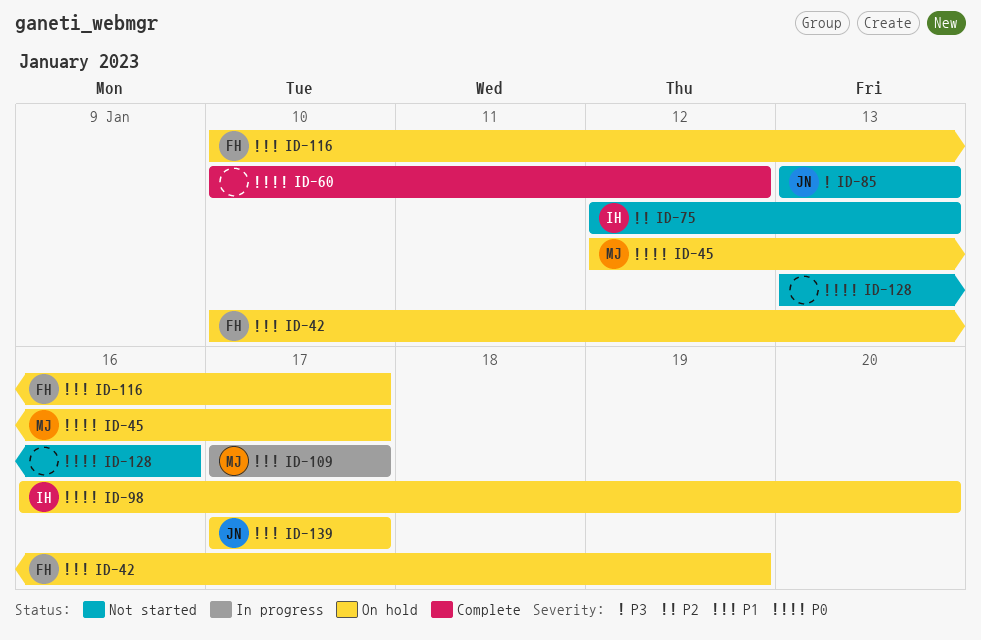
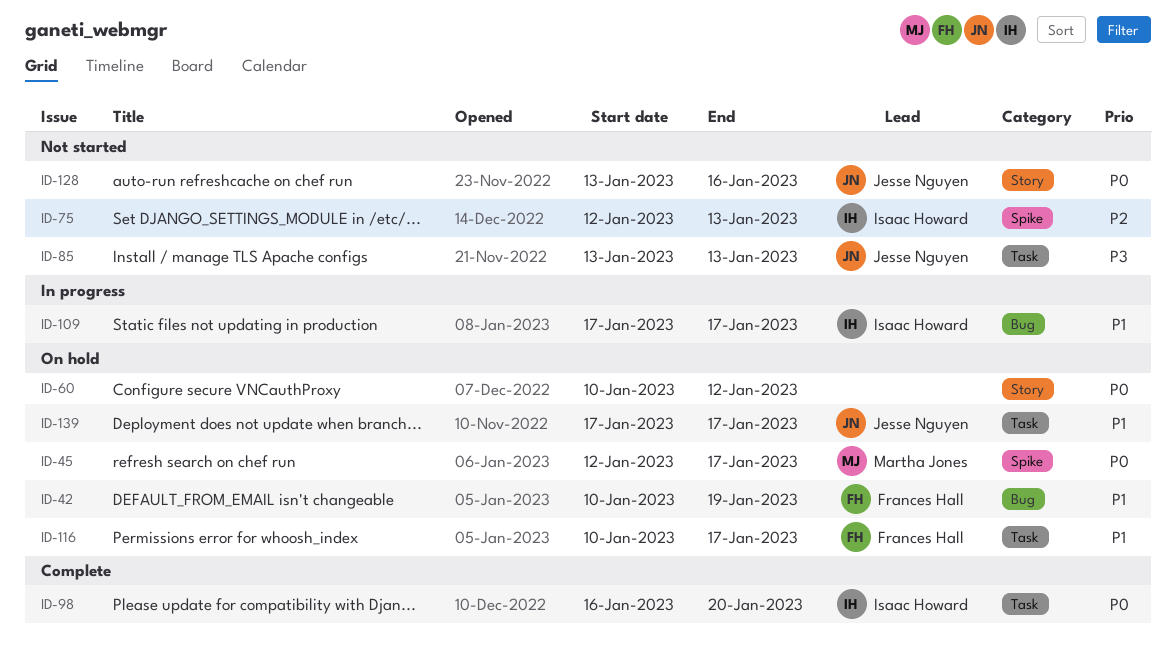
ID-60, status: Complete -> On hold
ID-98, status: On hold -> Complete
ID-109, owner: Martha Jones -> Isaac Howard
ID-128, owner: none -> Jesse Nguyen

